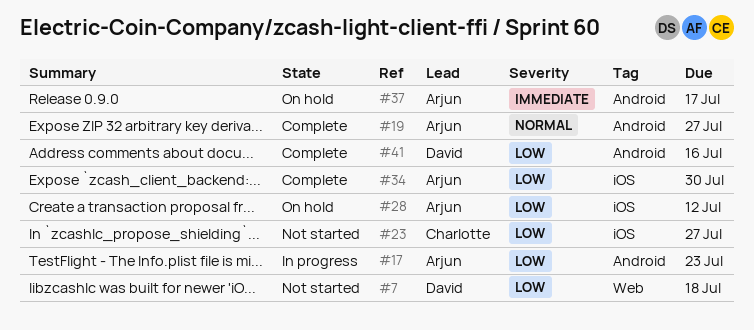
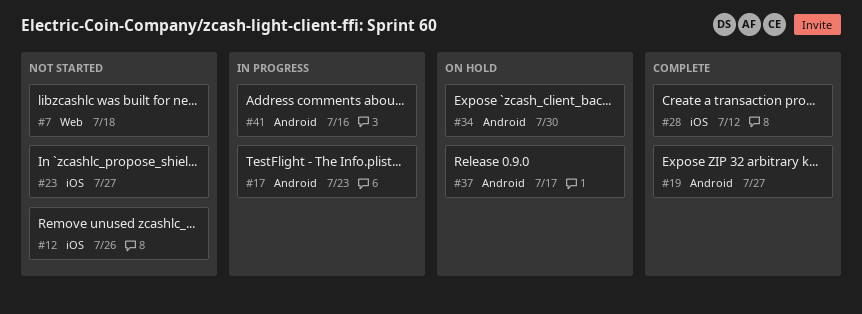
#12: none -> present
#28, status: On hold -> Complete
#34, status: Complete -> On hold
#34, label: iOS -> Android
#41, status: Complete -> In progress

